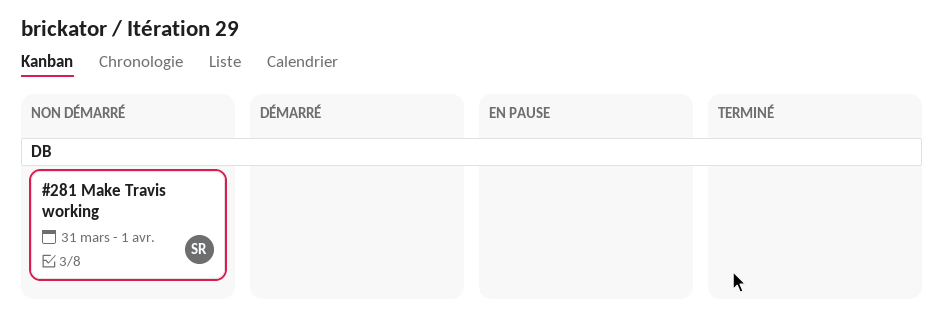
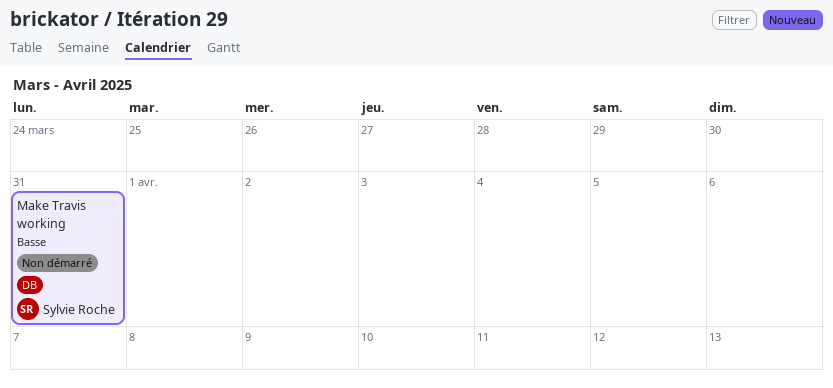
Make Travis working, due: Apr 1 -> Mar 31

